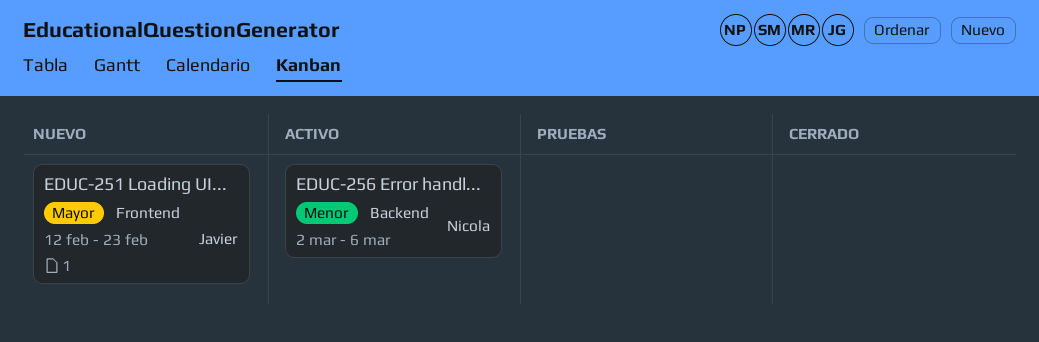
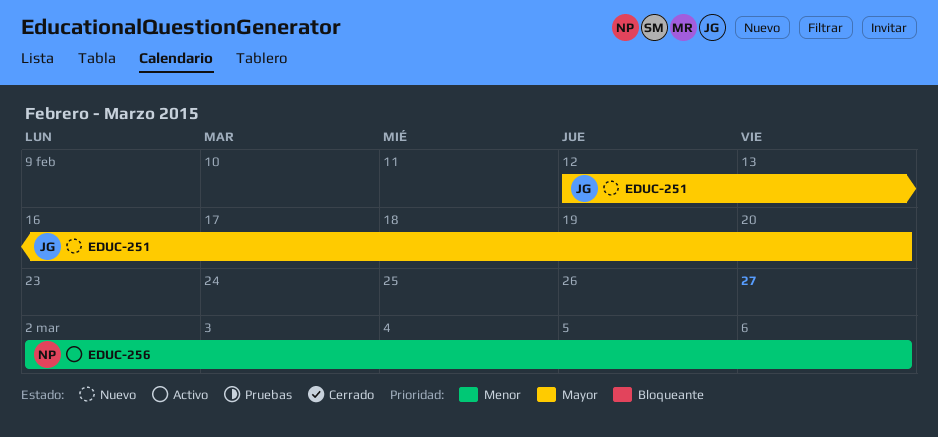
EDUC-251, due: Feb 23 -> Feb 20

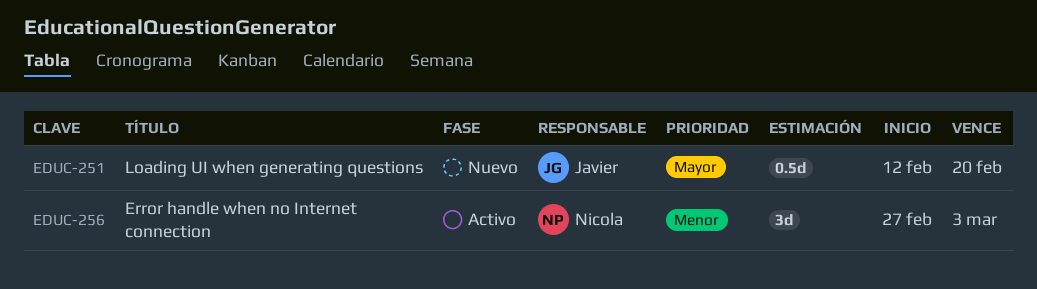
EDUC-256, start: Mar 2 -> Feb 27
EDUC-256, due: Mar 6 -> Mar 3

